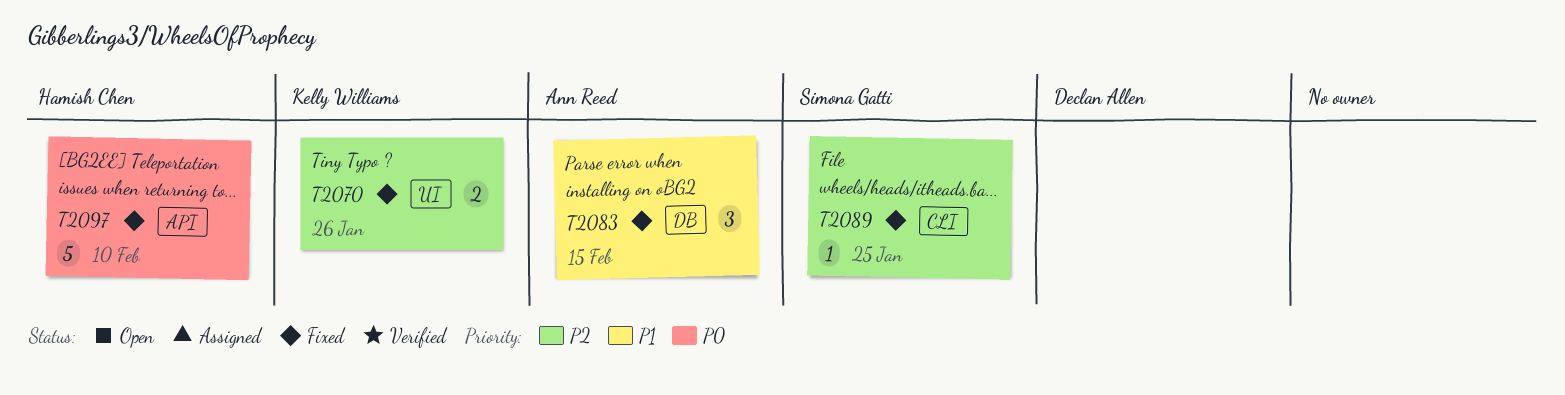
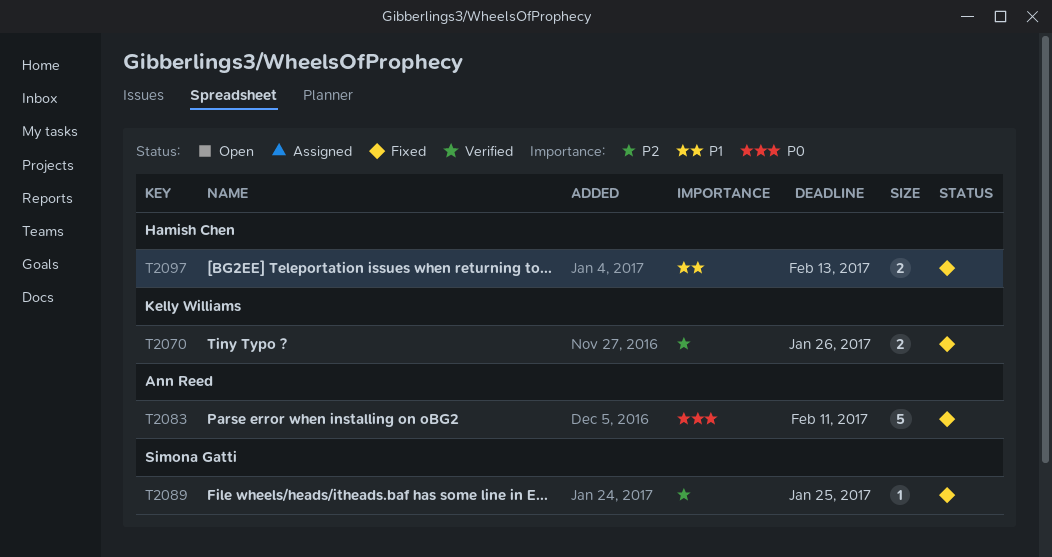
T2083, priority: P1 -> P0
T2083, estimate: 3 -> 5
T2083, due: Feb 15 -> Feb 11
T2097, priority: P0 -> P1
T2097, estimate: 5 -> 2
T2097, due: Feb 10 -> Feb 13

